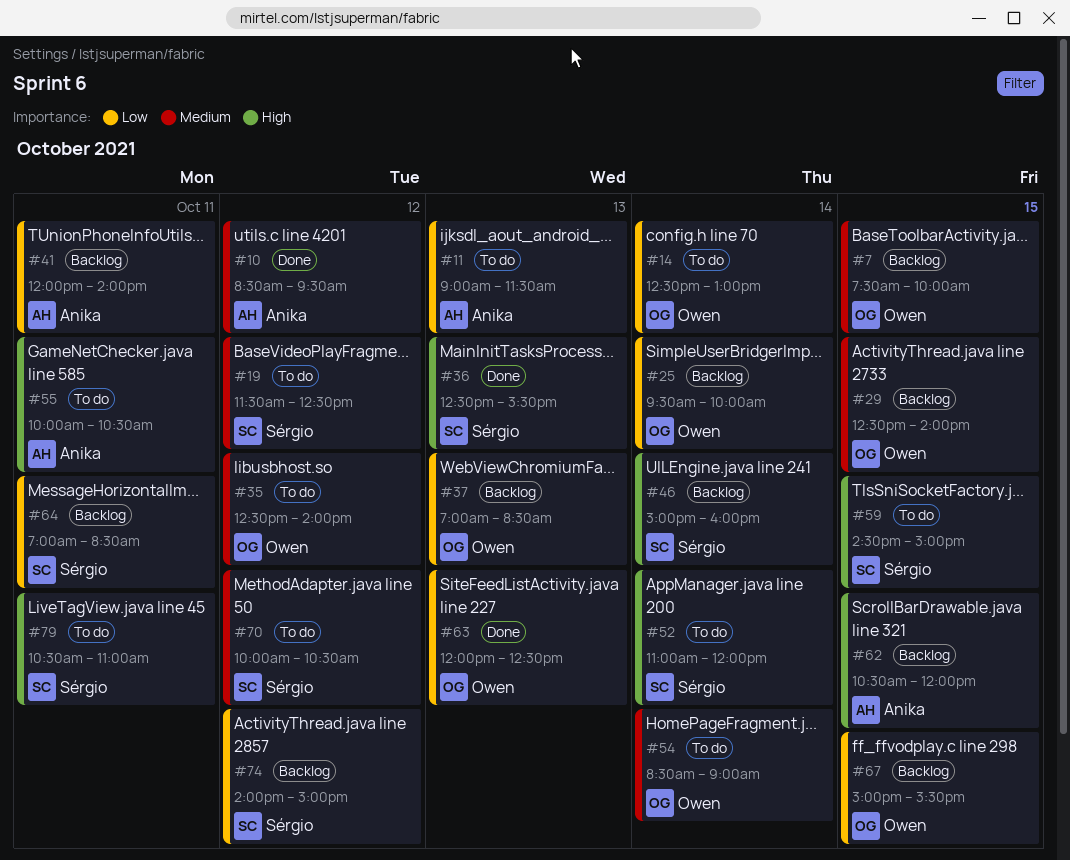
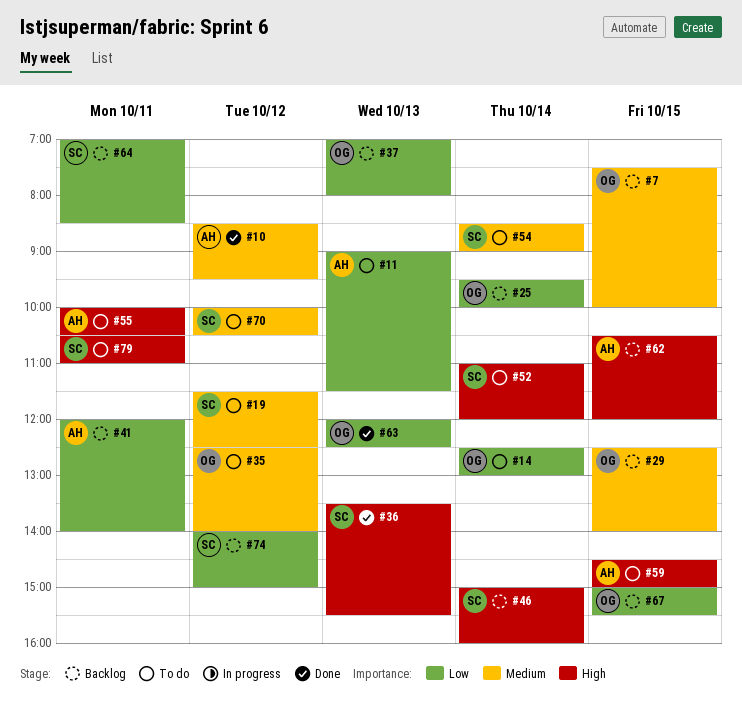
#36, begins: 12:30 -> 13:30
#37, ends: 08:30 -> 08:00
#54, owner: Owen -> Sérgio
#59, owner: Sérgio -> Anika

